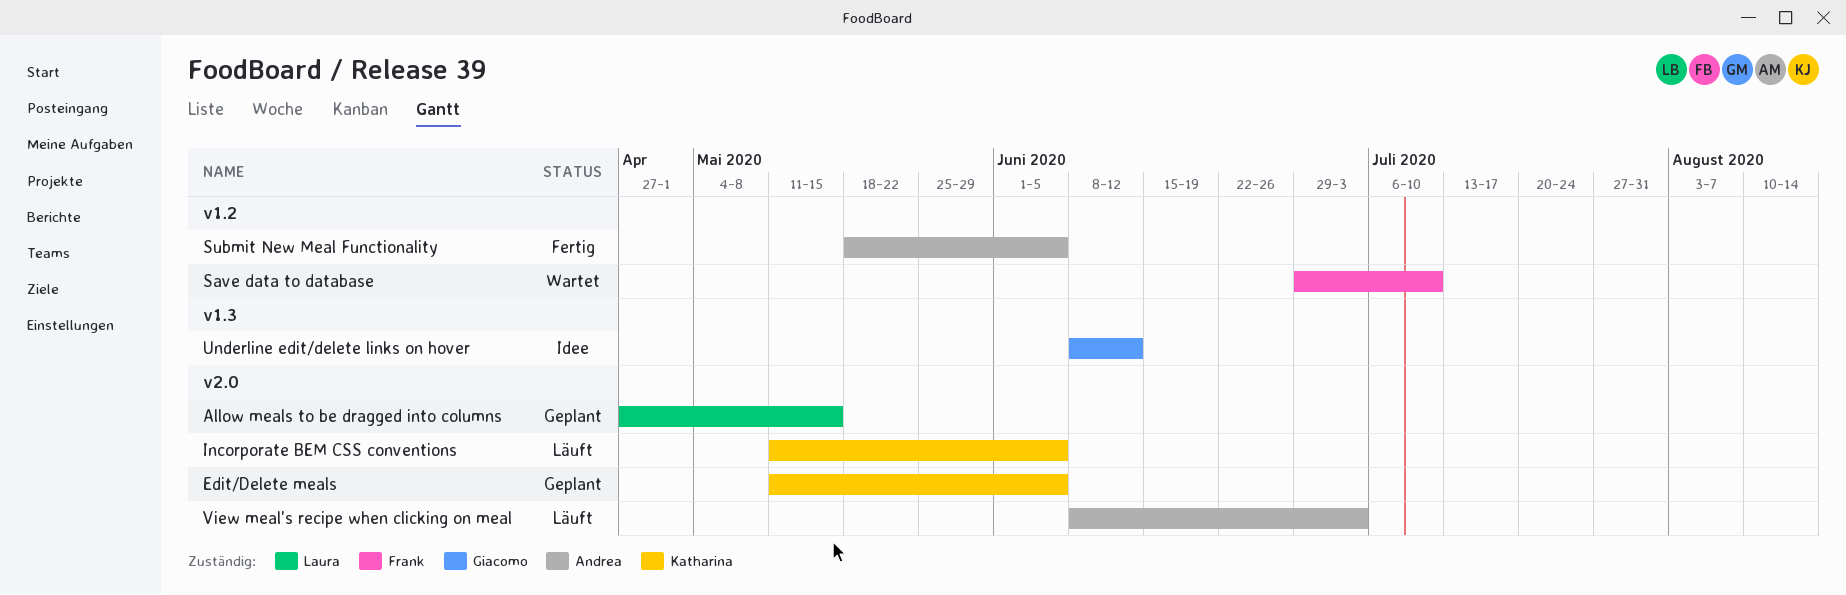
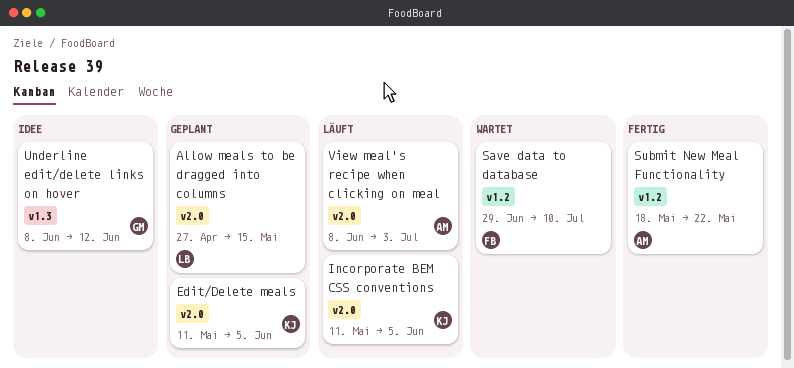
Submit New Meal Functionality, due: Jun 5 -> May 22

